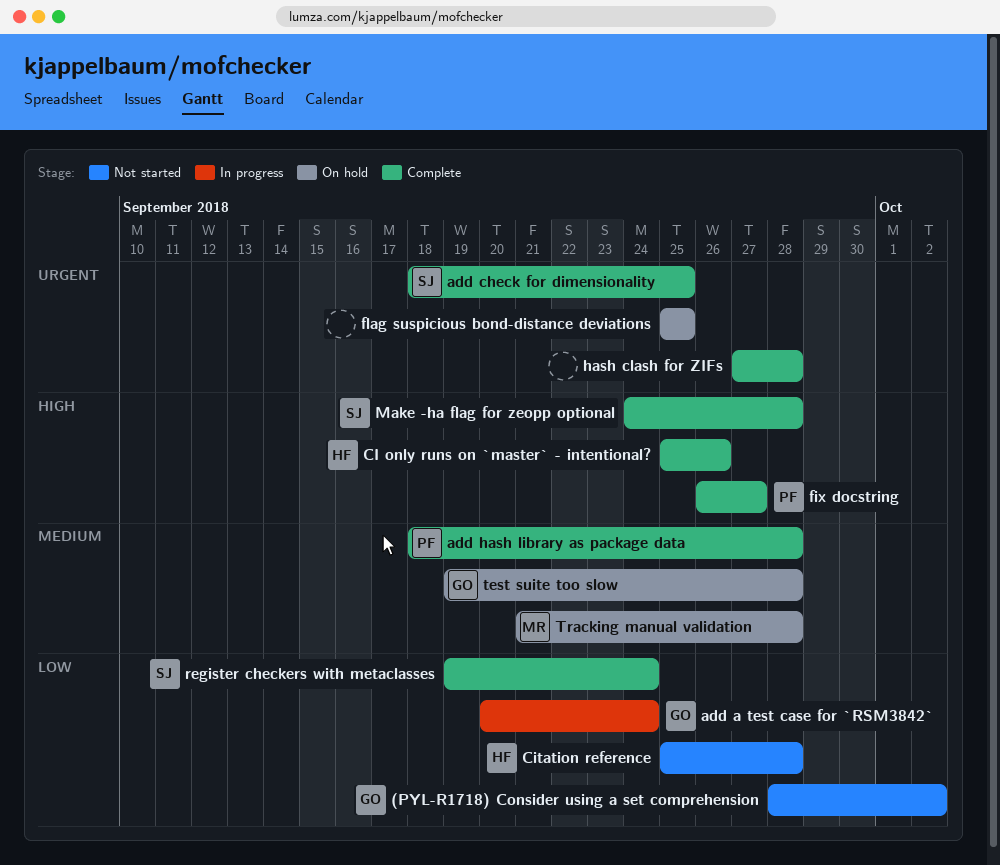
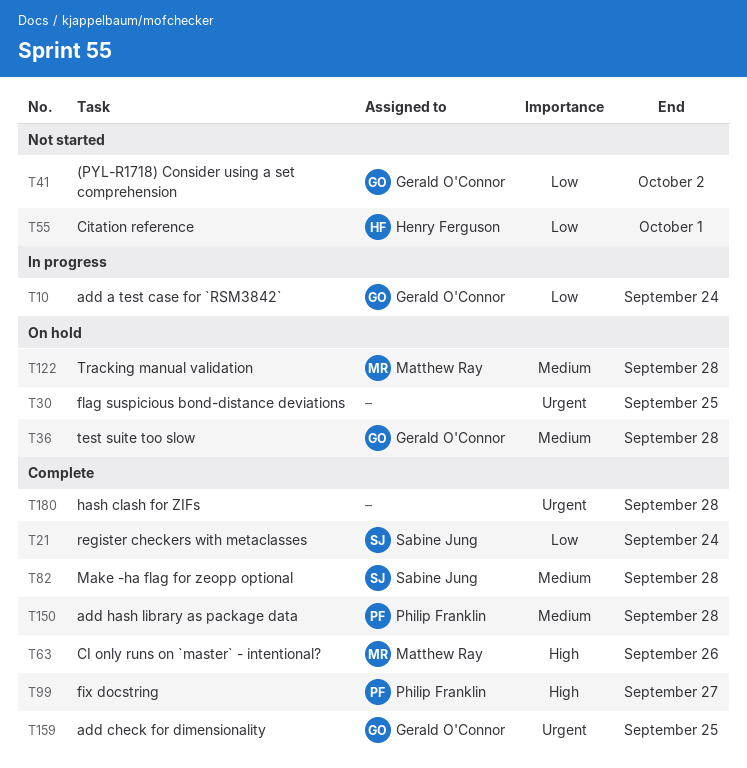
add check for dimensionality, owner: Sabine Jung -> Gerald O'Connor
CI only runs on `master` - intentional?, owner: Henry Ferguson -> Matthew Ray
Citation reference, due: Sep 28 -> Oct 1
Make -ha flag for zeopp optional, priority: High -> Medium

